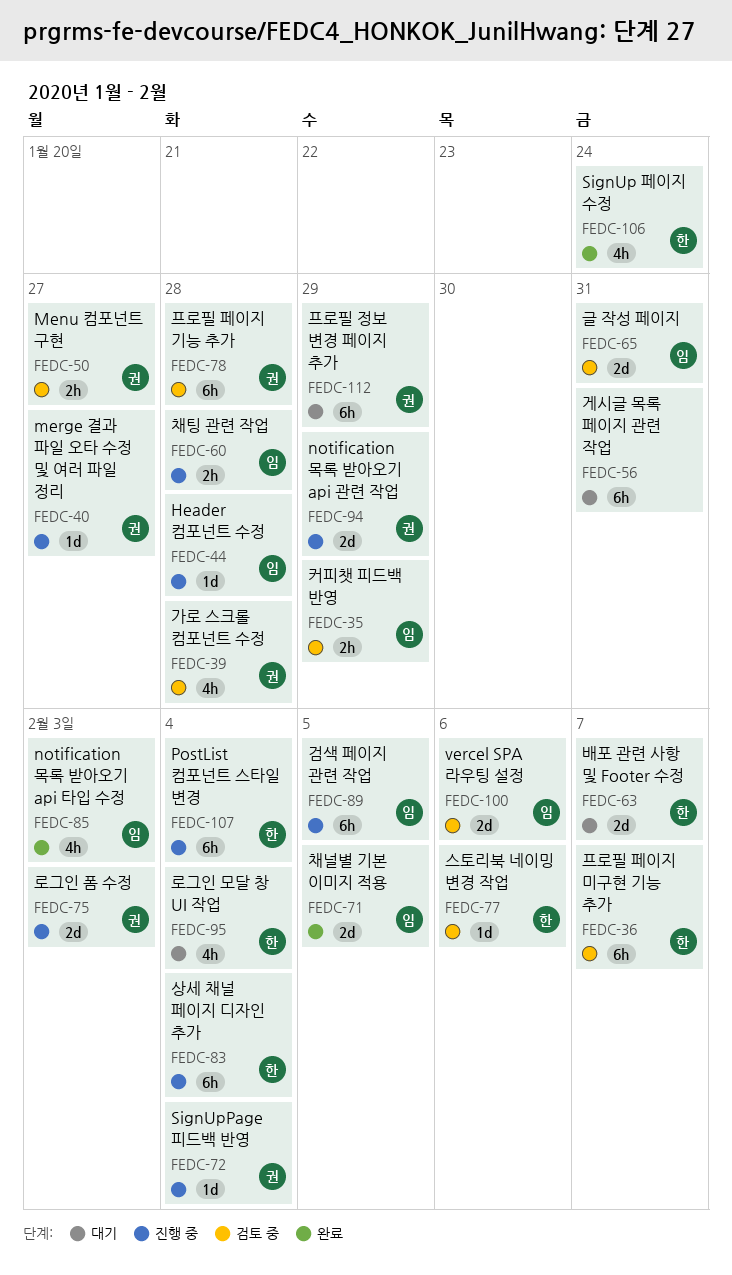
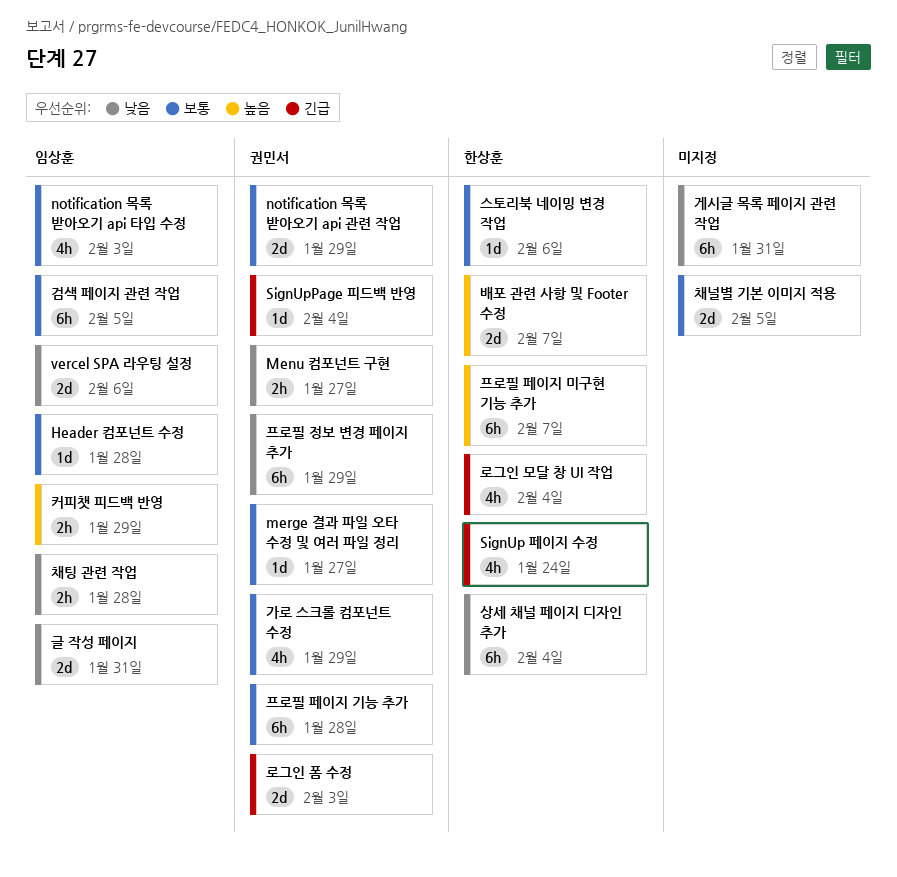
PostList 컴포넌트 스타일 변경: present -> none
가로 스크롤 컴포넌트 수정, due: Jan 28 -> Jan 29
채널별 기본 이미지 적용, owner: 임상훈 -> none

